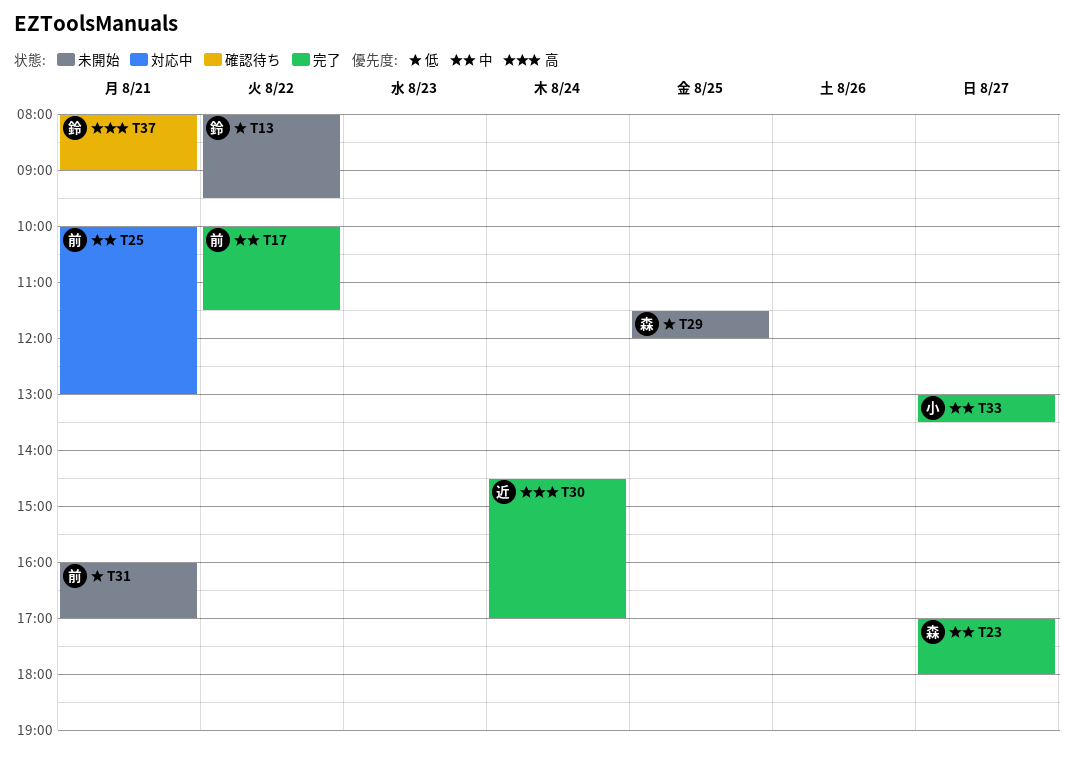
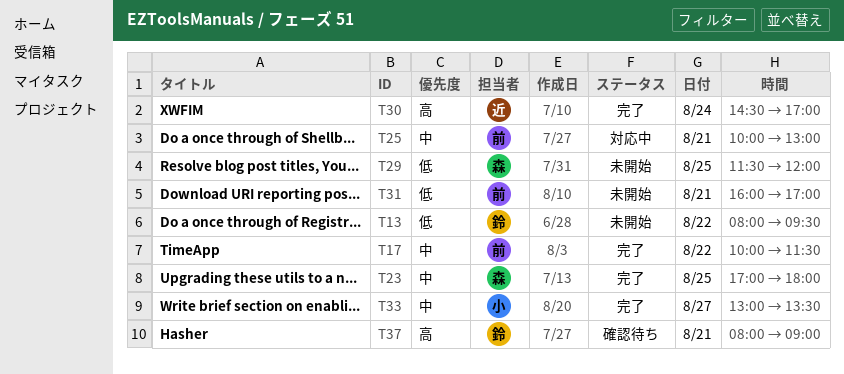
T23, day: Aug 27 -> Aug 25

